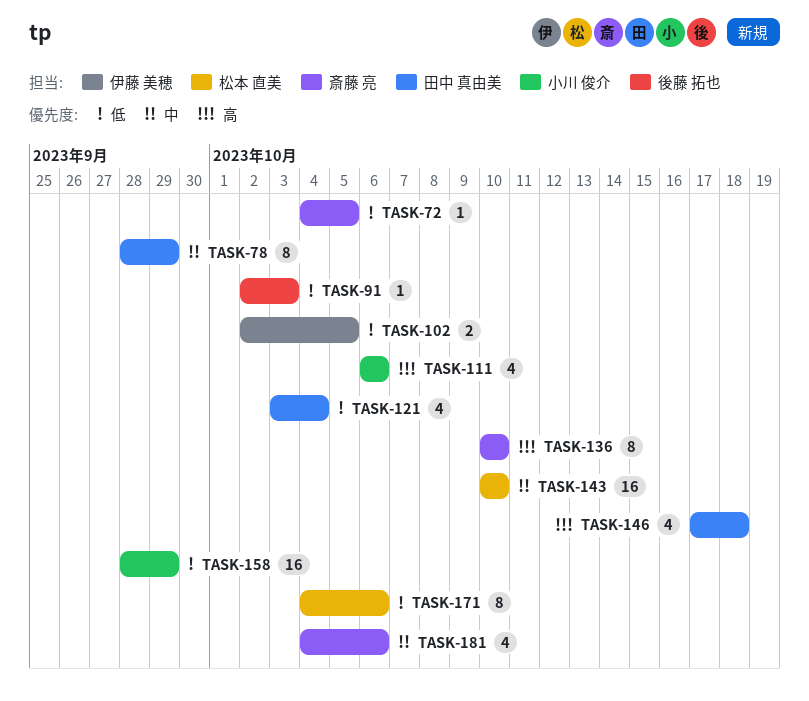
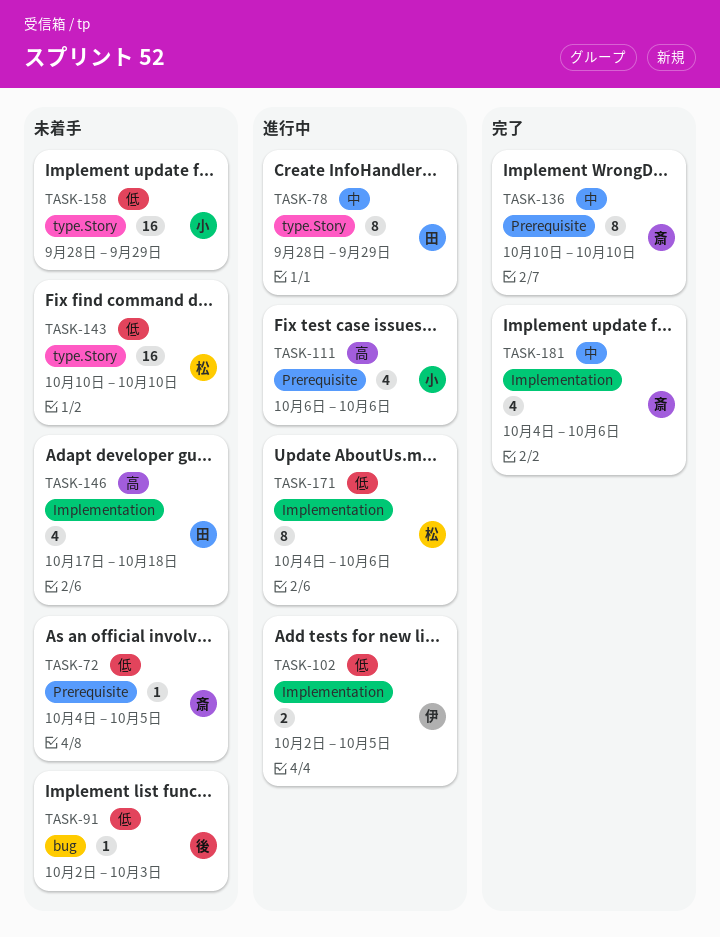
TASK-121: present -> none
TASK-136, priority: 高 -> 中
TASK-143, priority: 中 -> 低

